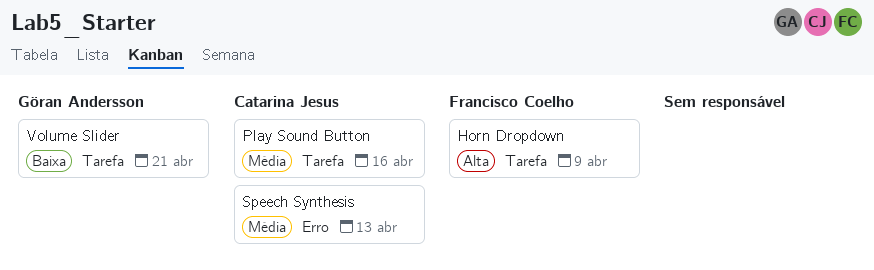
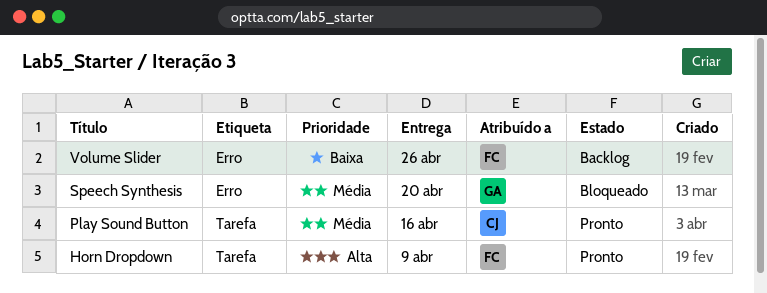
Speech Synthesis, owner: Catarina Jesus -> Göran Andersson
Speech Synthesis, due: Apr 13 -> Apr 20
Volume Slider, owner: Göran Andersson -> Francisco Coelho
Volume Slider, label: Tarefa -> Erro
Volume Slider, due: Apr 21 -> Apr 26

